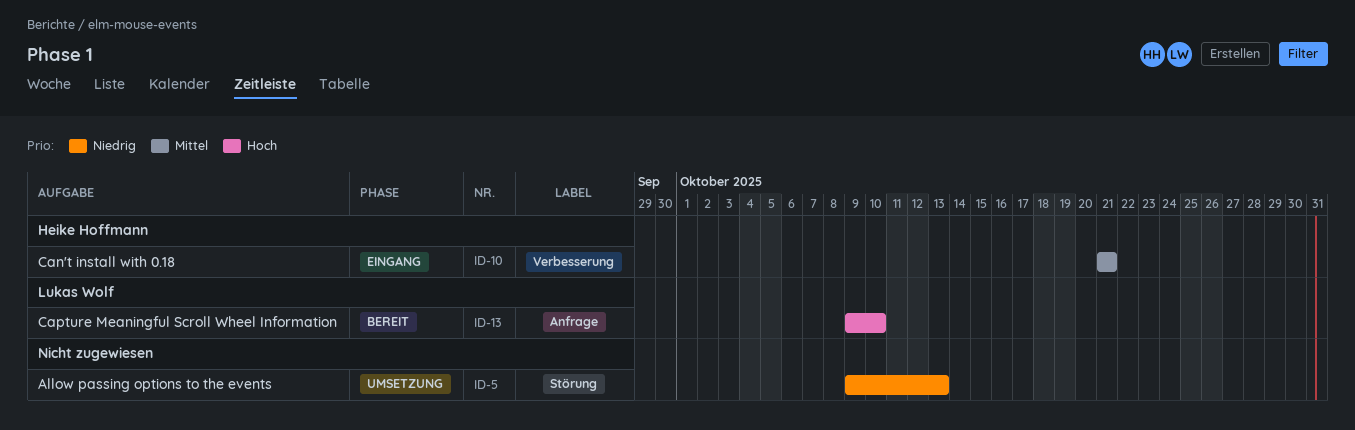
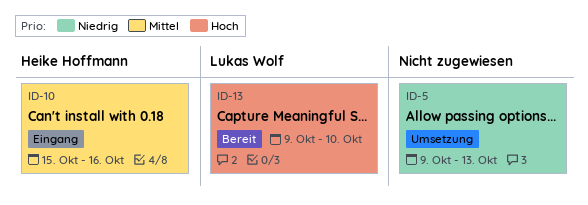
ID-10, start: Oct 21 -> Oct 15
ID-10, due: Oct 21 -> Oct 16

